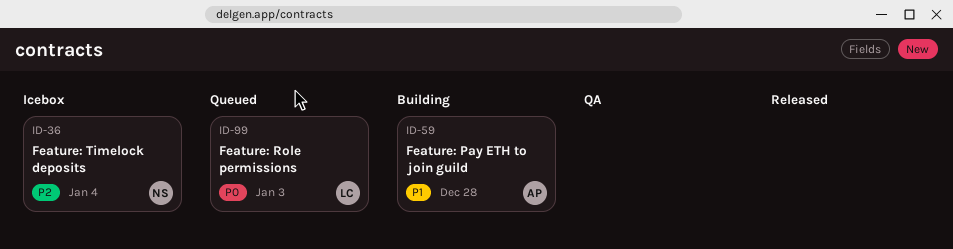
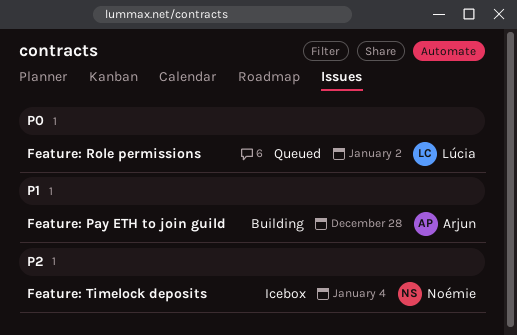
Feature: Role permissions, due: Jan 3 -> Jan 2

